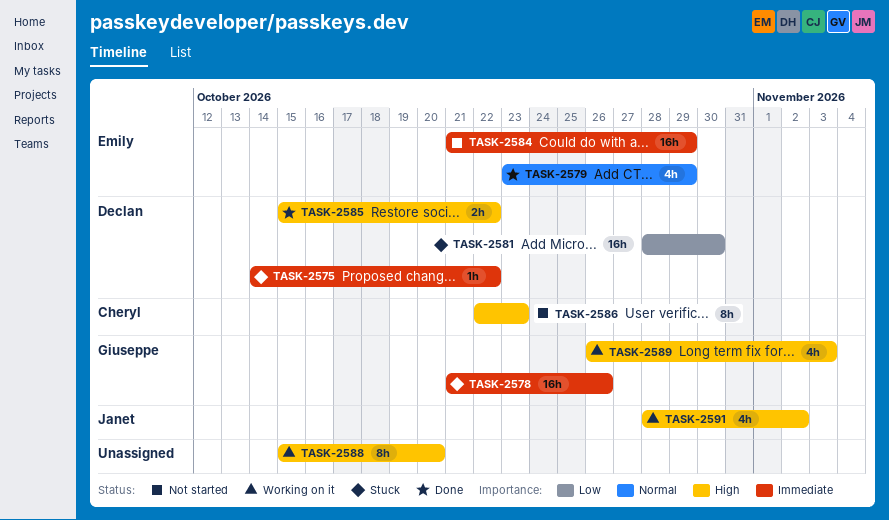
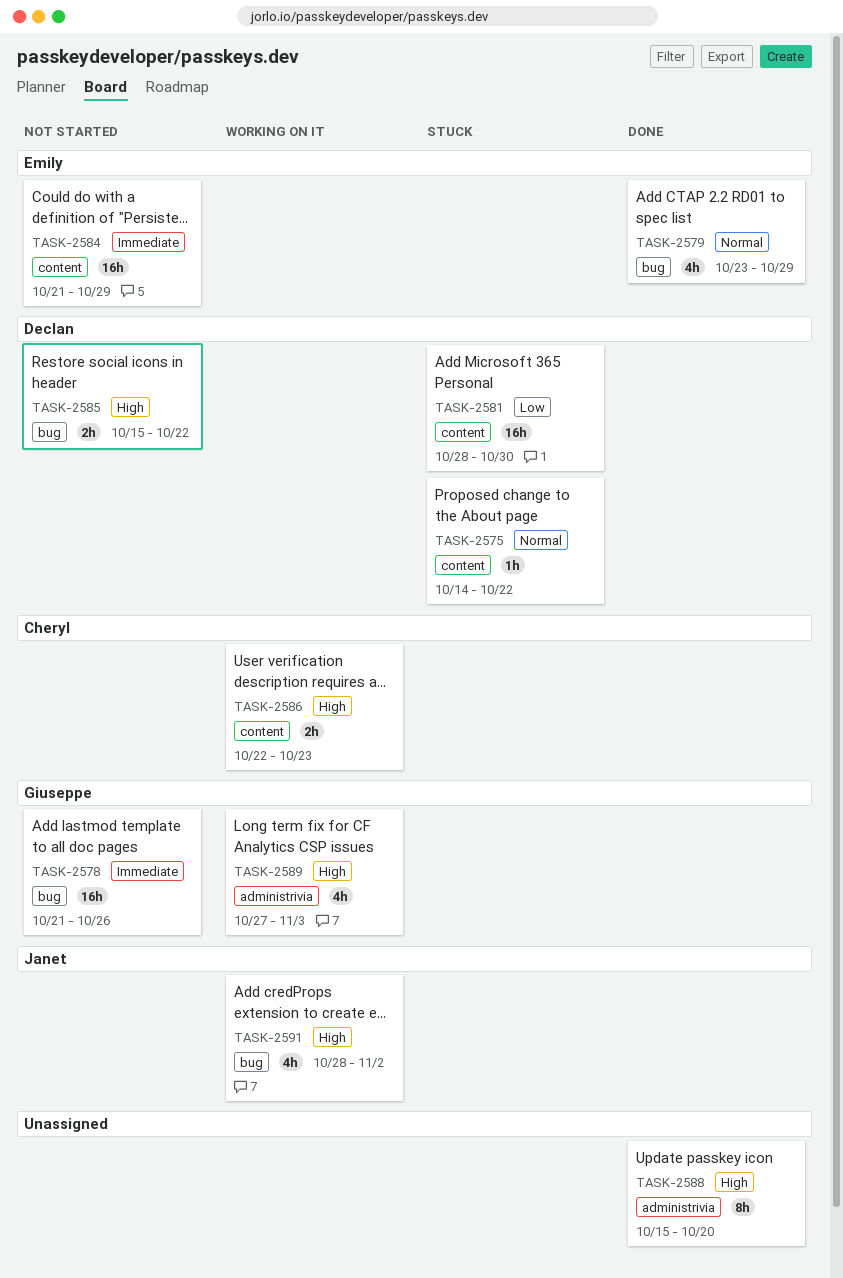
TASK-2575, priority: Immediate -> Normal
TASK-2578, status: Stuck -> Not started
TASK-2585, status: Done -> Not started
TASK-2586, status: Not started -> Working on it
TASK-2586, estimate: 8h -> 2h
TASK-2588, status: Working on it -> Done
TASK-2589, start: Oct 26 -> Oct 27

